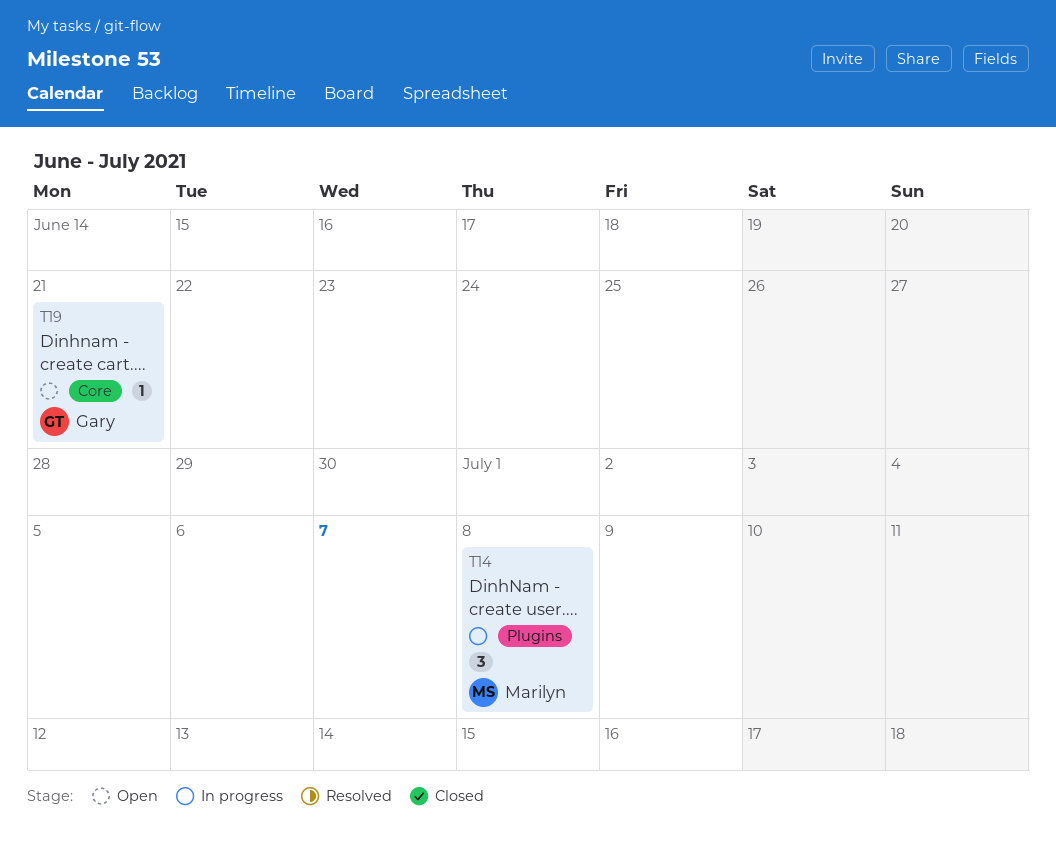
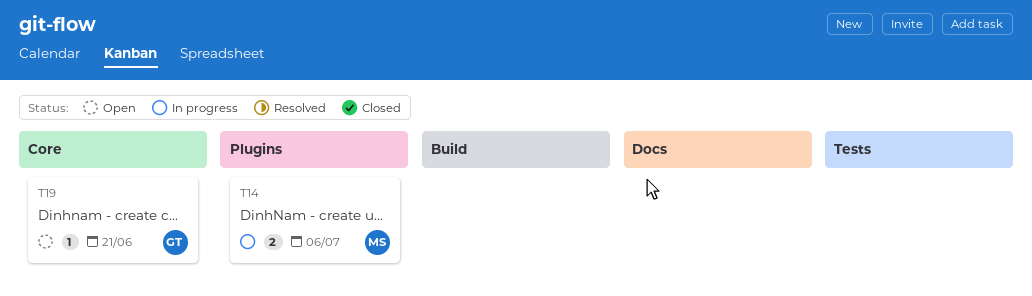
T14, estimate: 3 -> 2
T14, due: Jul 8 -> Jul 6

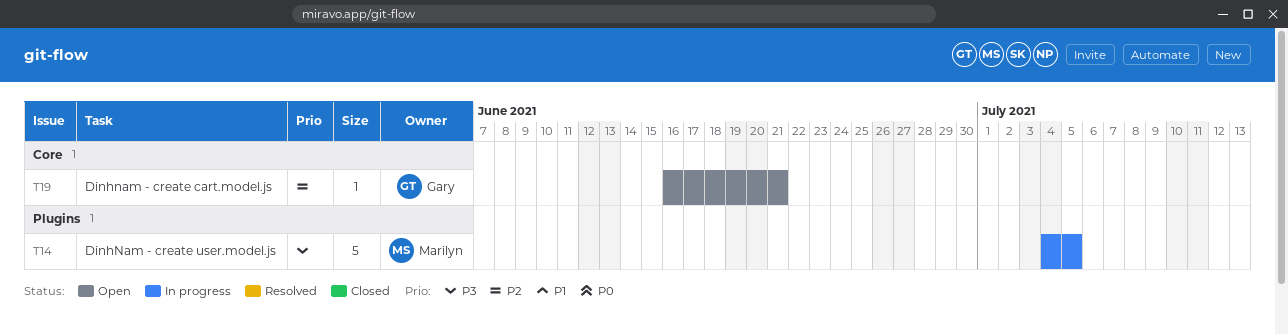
T14, estimate: 2 -> 5
T14, due: Jul 6 -> Jul 5

